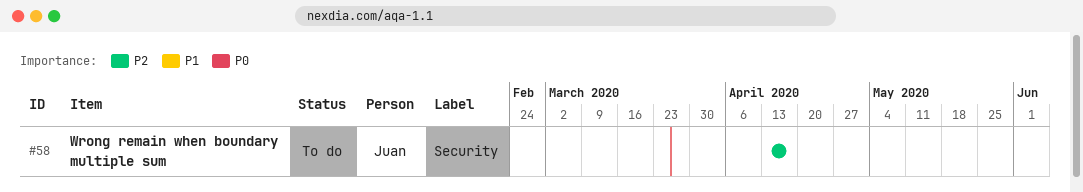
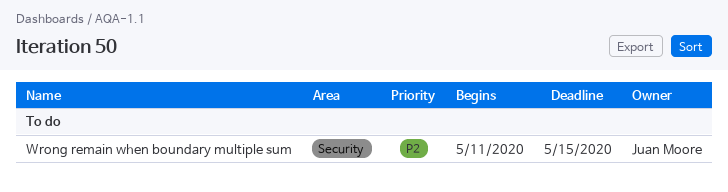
Wrong remain when boundary multiple sum, start: Apr 13 -> May 11
Wrong remain when boundary multiple sum, due: Apr 17 -> May 15

